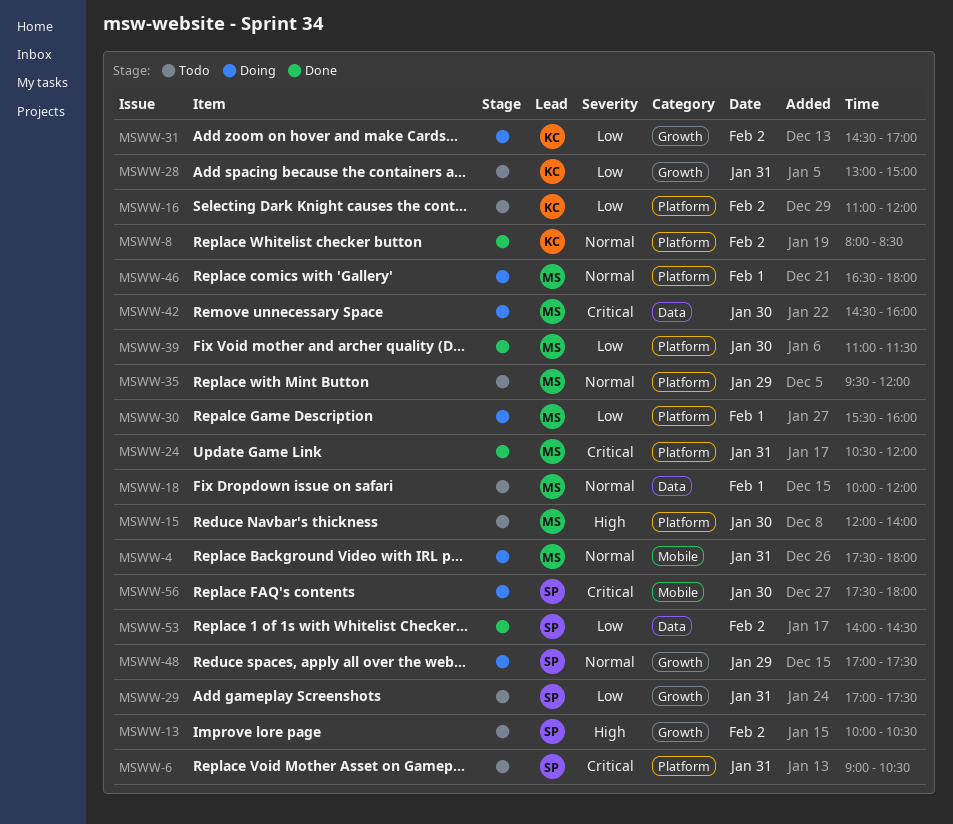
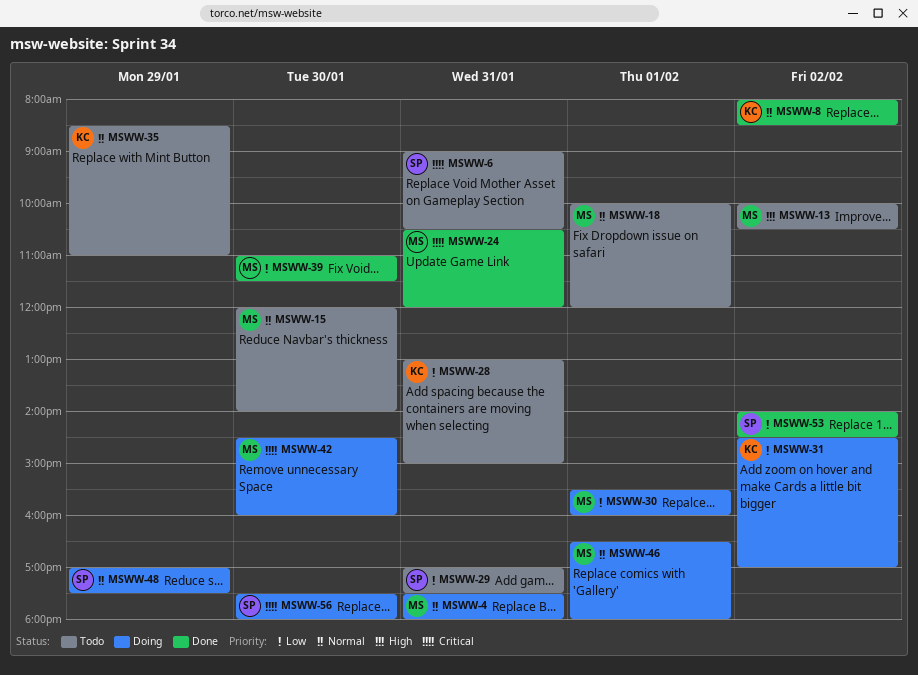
MSWW-13, owner: SP -> MS
MSWW-15, priority: High -> Normal
MSWW-16: present -> none
MSWW-35, owner: MS -> KC
MSWW-35, begins: 09:30 -> 08:30
MSWW-35, ends: 12:00 -> 11:00

